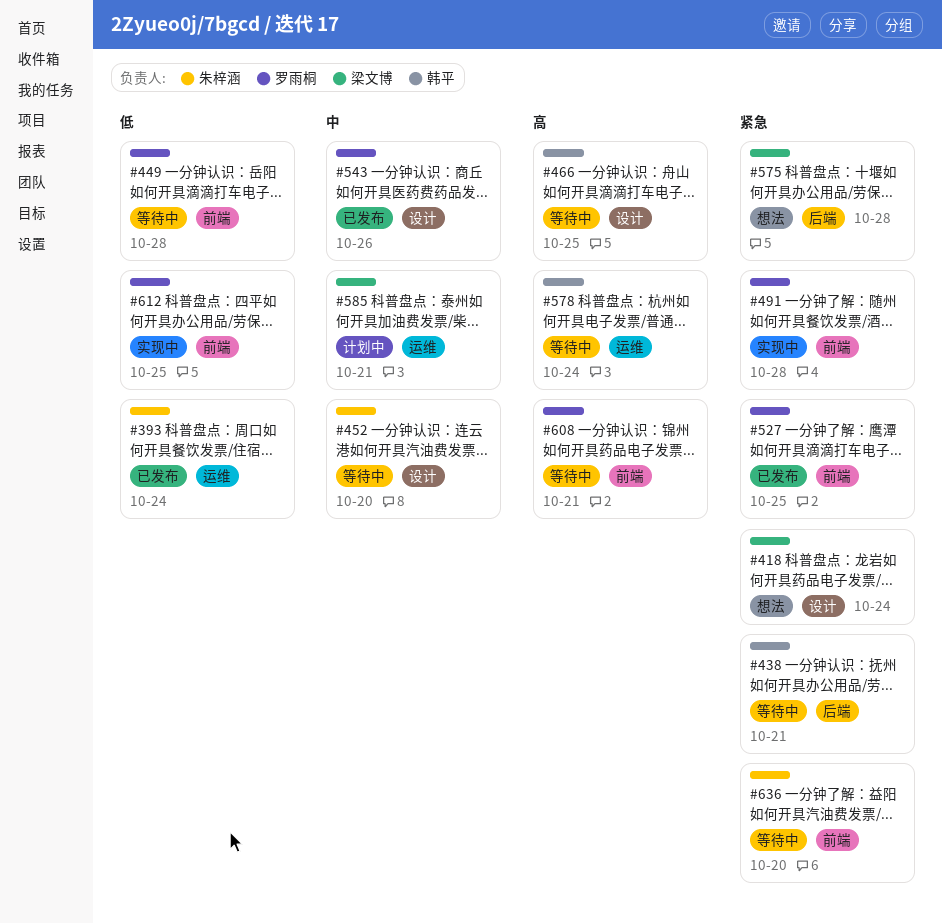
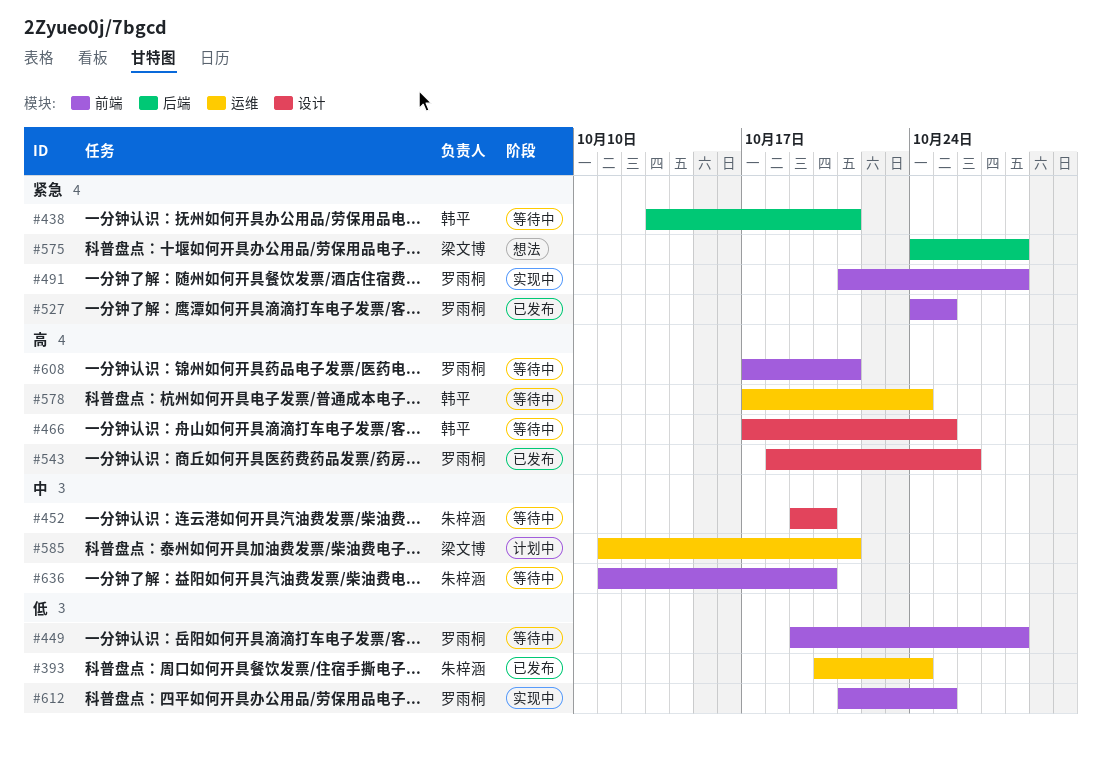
#418: present -> none
#543, priority: 中 -> 高
#636, priority: 紧急 -> 中

